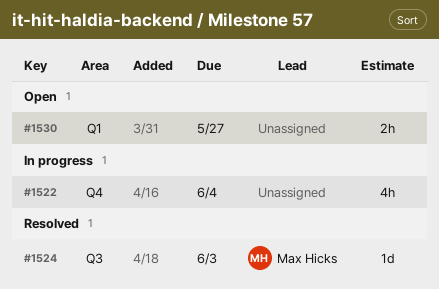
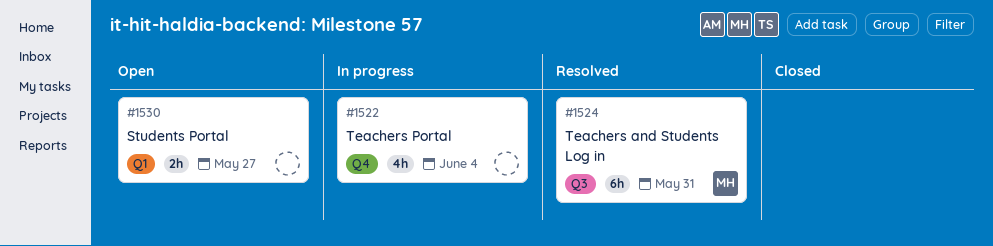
#1524, estimate: 1d -> 6h
#1524, due: Jun 3 -> May 31

